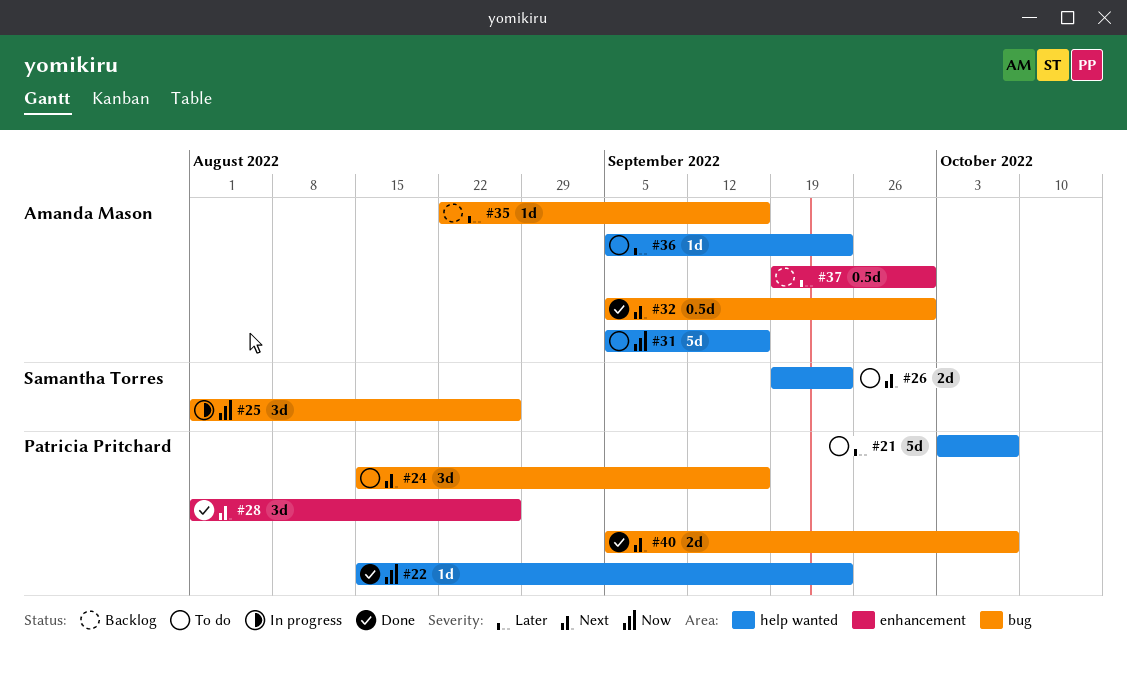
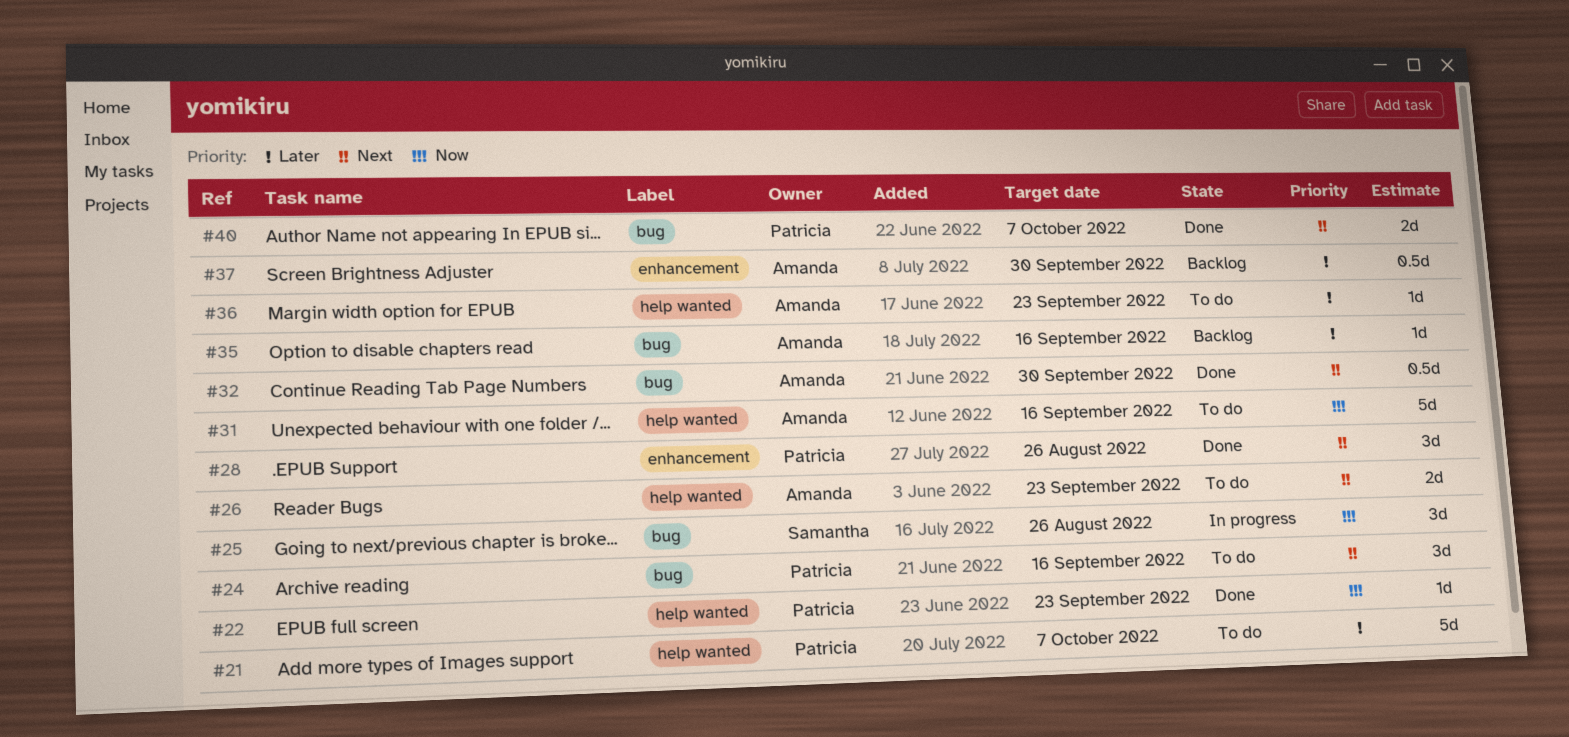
#26, owner: Samantha Torres -> Amanda Mason

